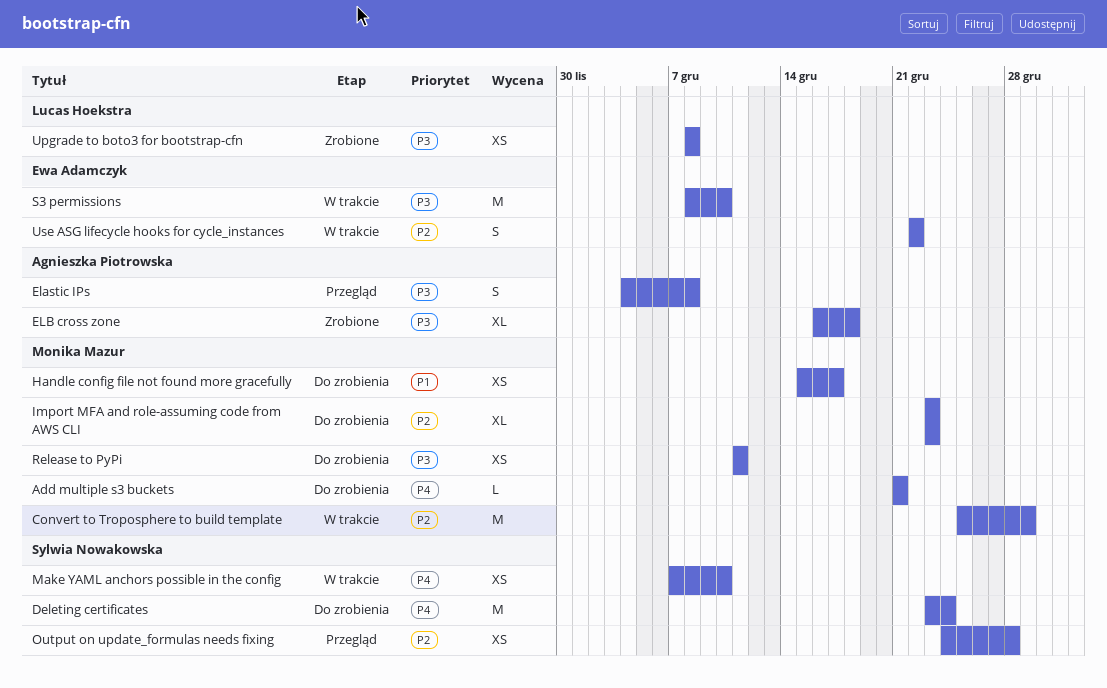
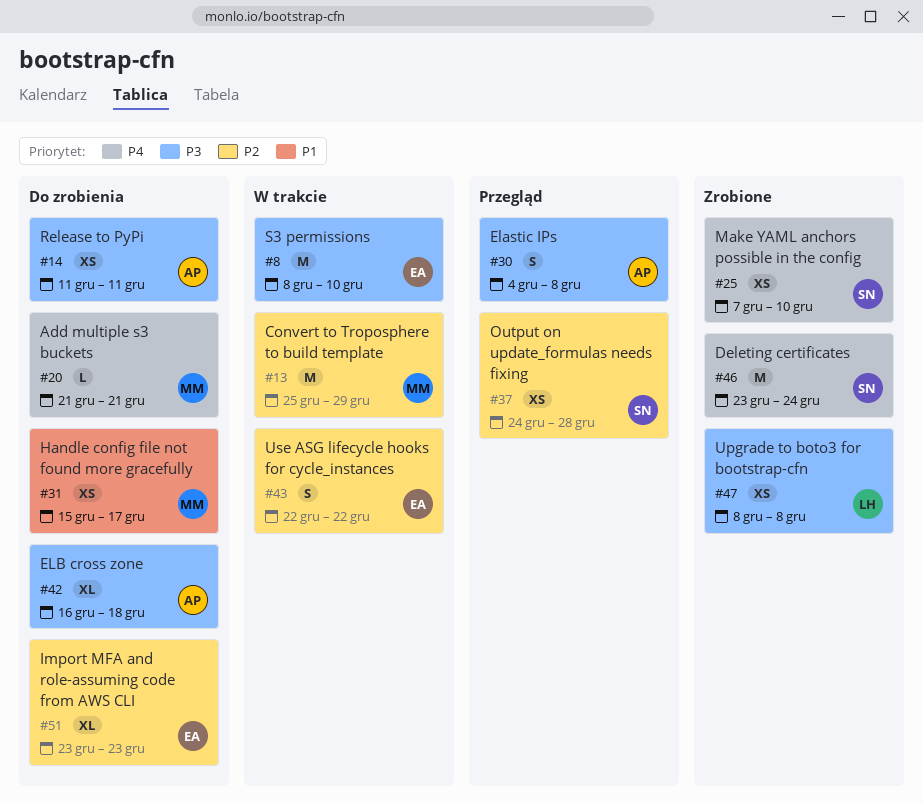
Deleting certificates, status: Do zrobienia -> Zrobione
ELB cross zone, status: Zrobione -> Do zrobienia
Import MFA and role-assuming code from AWS CLI, owner: Monika Mazur -> Ewa Adamczyk
Make YAML anchors possible in the config, status: W trakcie -> Zrobione
Release to PyPi, owner: Monika Mazur -> Agnieszka Piotrowska

